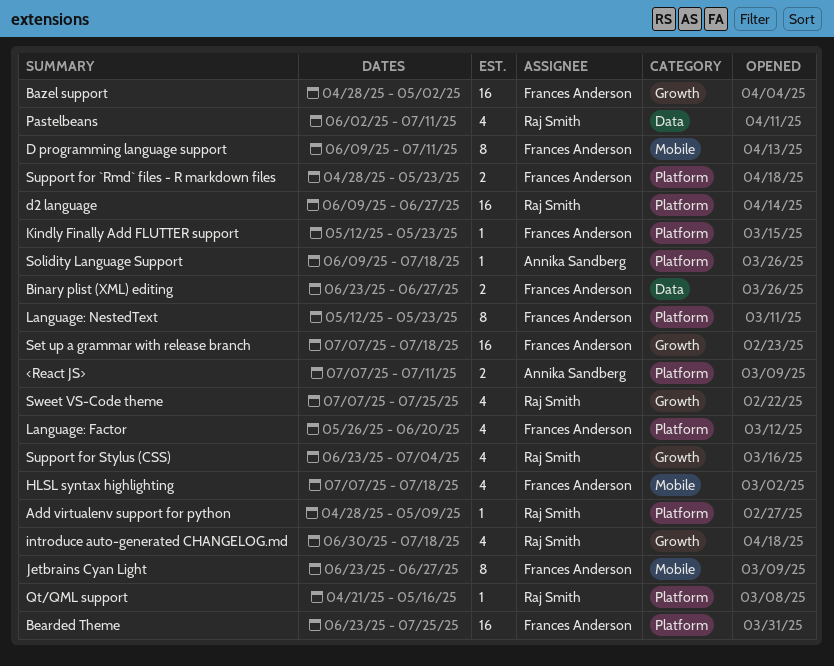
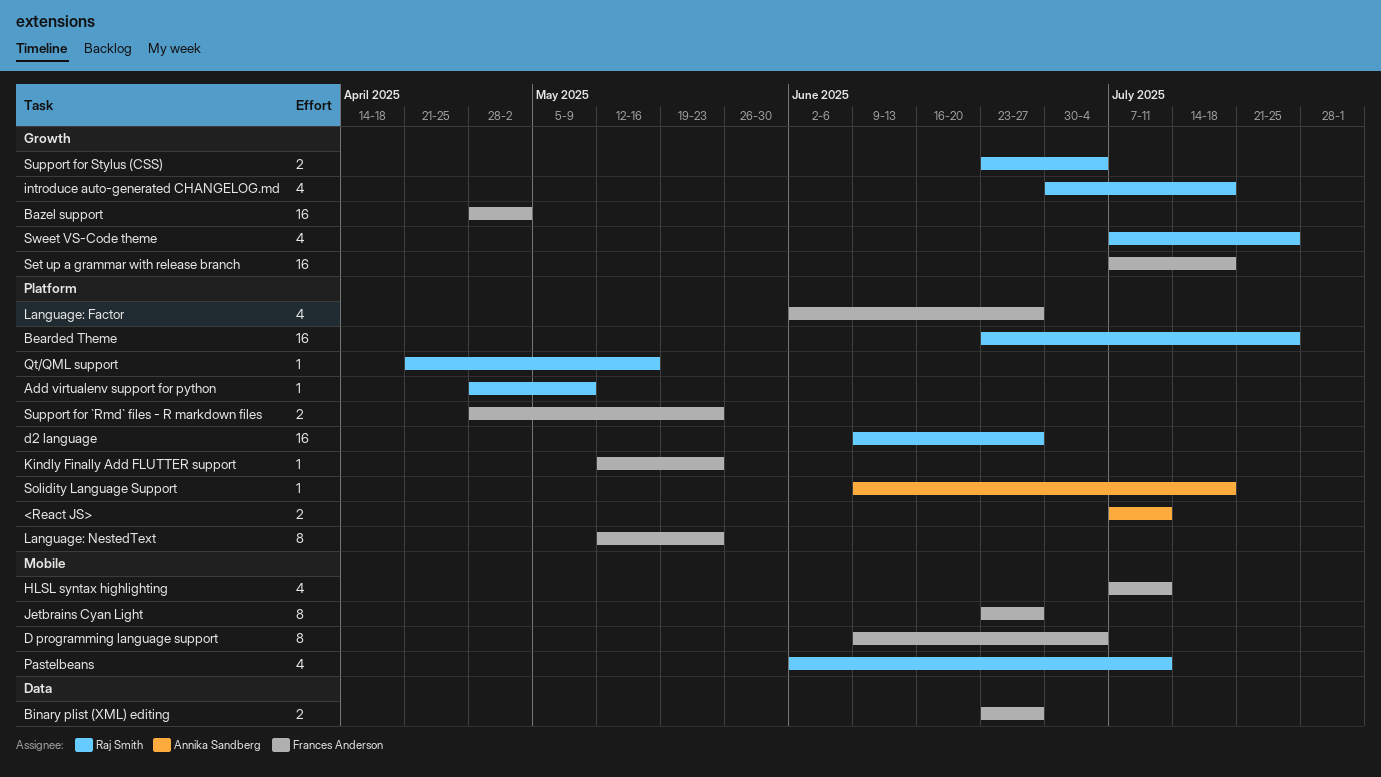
Bearded Theme, owner: Frances Anderson -> Raj Smith
D programming language support, due: Jul 11 -> Jul 4
HLSL syntax highlighting, due: Jul 18 -> Jul 11
Language: Factor, start: May 26 -> Jun 2
Language: Factor, due: Jun 20 -> Jun 27
Pastelbeans, label: Data -> Mobile
Support for Stylus (CSS), estimate: 4 -> 2

